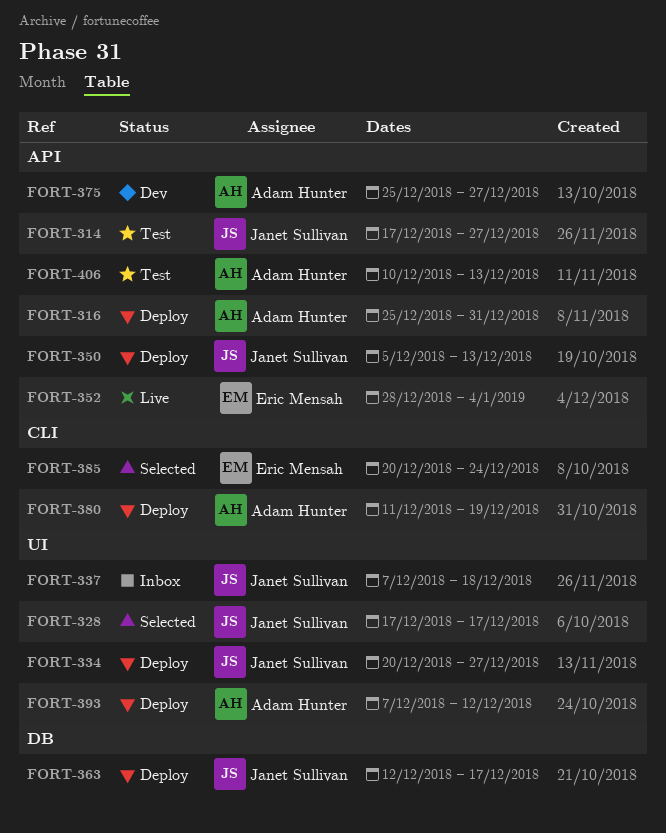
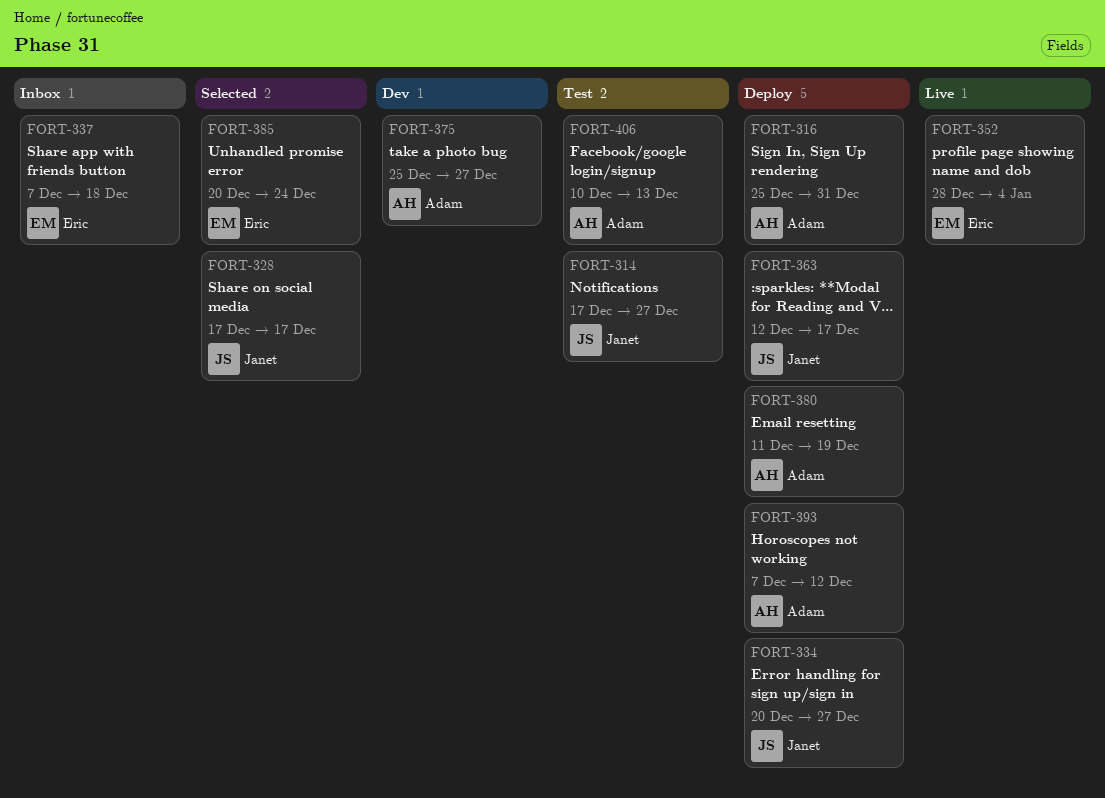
FORT-337, owner: Janet Sullivan -> Eric Mensah
FORT-350: present -> none

